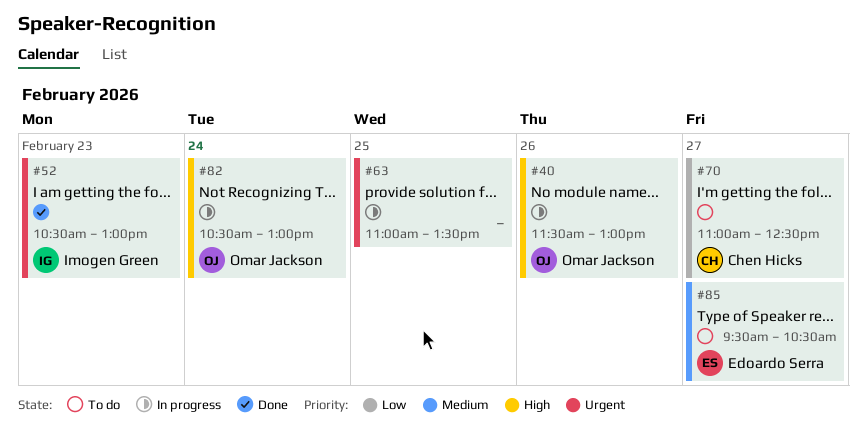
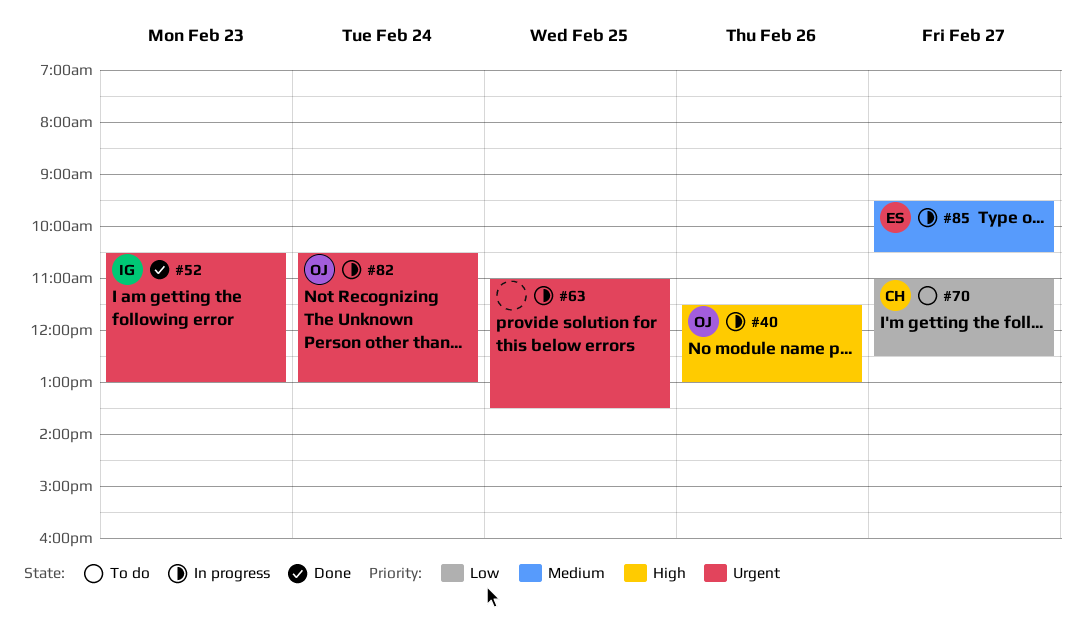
#82, priority: High -> Urgent
#85, status: To do -> In progress

